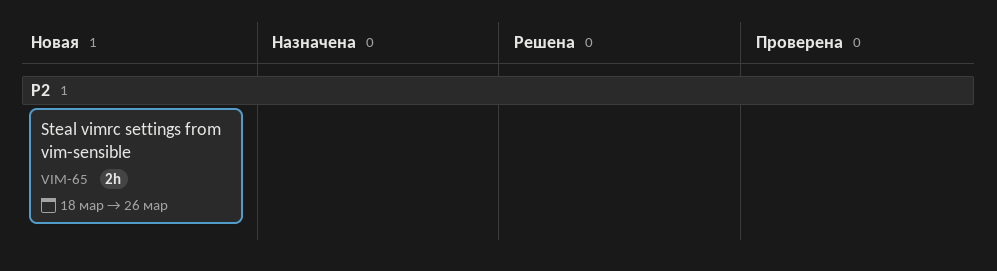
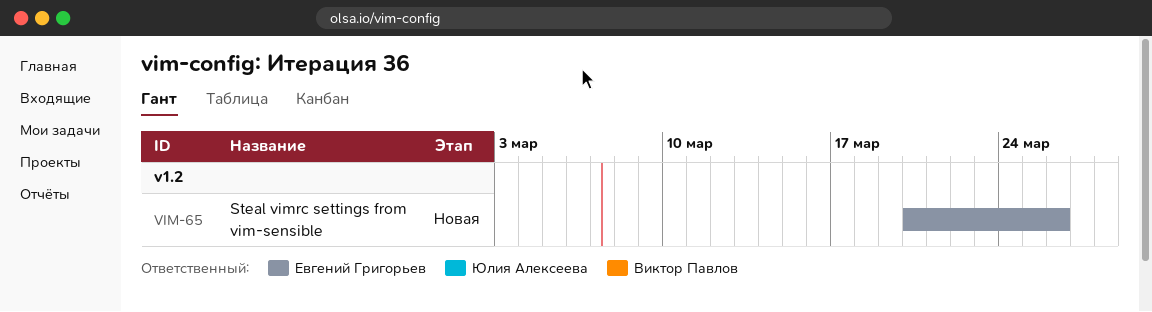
VIM-65, start: Mar 18 -> Mar 20

